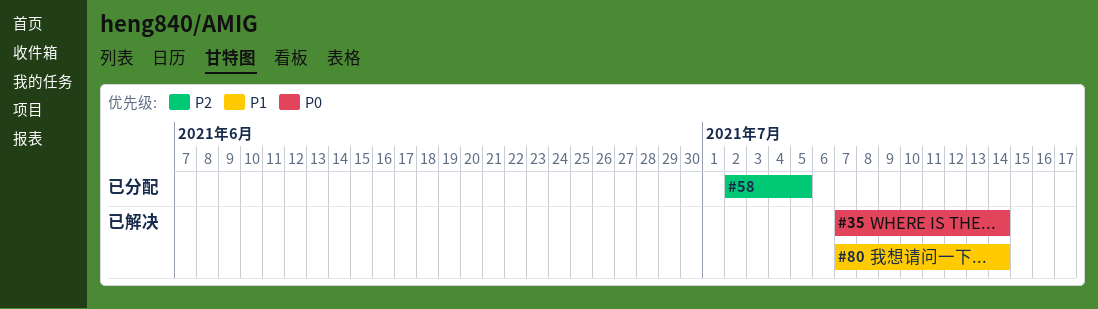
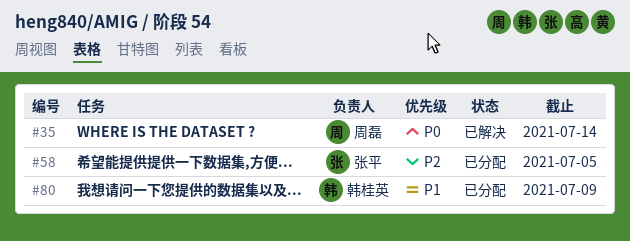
#80, status: 已解决 -> 已分配
#80, due: Jul 14 -> Jul 9

